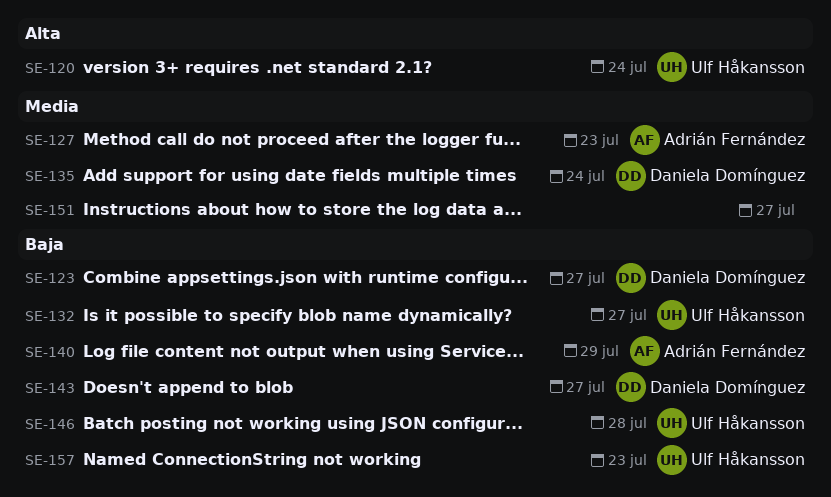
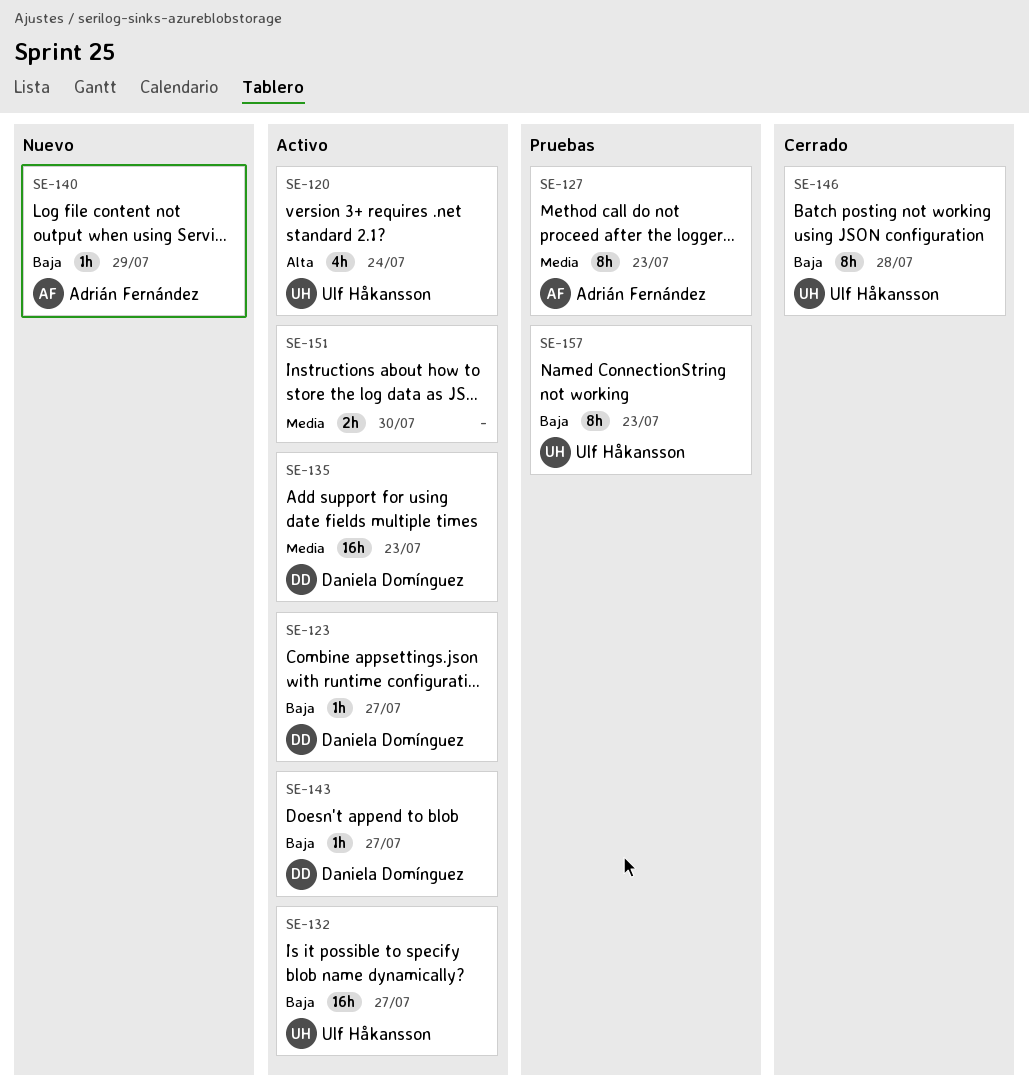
SE-135, due: Jul 24 -> Jul 23
SE-151, due: Jul 27 -> Jul 30

